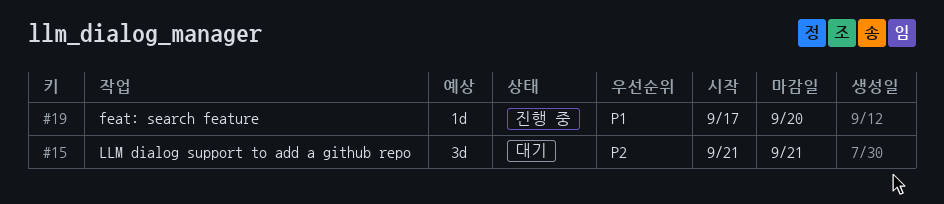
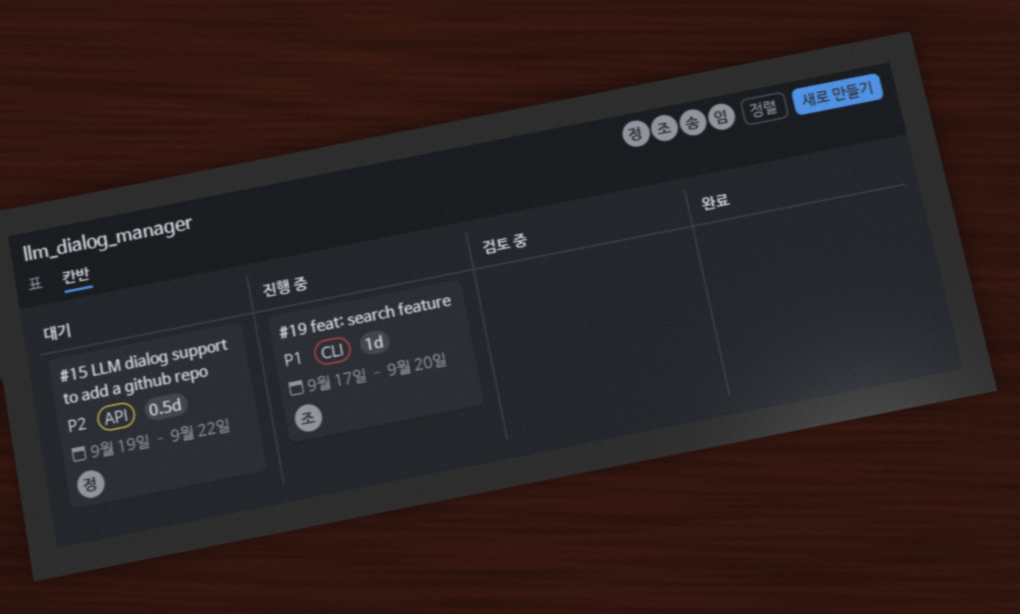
#15, estimate: 3d -> 0.5d
#15, start: Sep 21 -> Sep 19
#15, due: Sep 21 -> Sep 22

